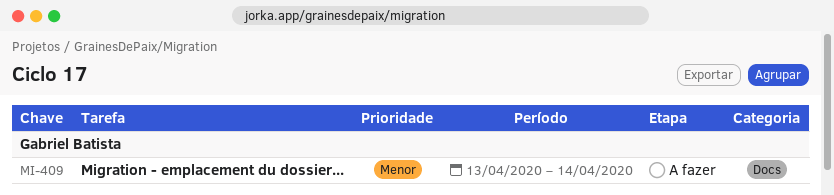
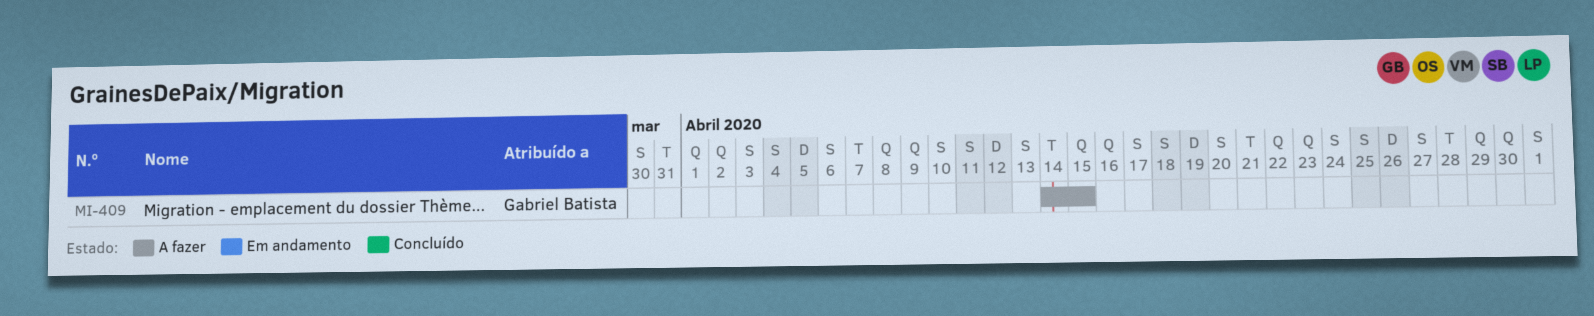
MI-409, start: Apr 13 -> Apr 14
MI-409, due: Apr 14 -> Apr 15

